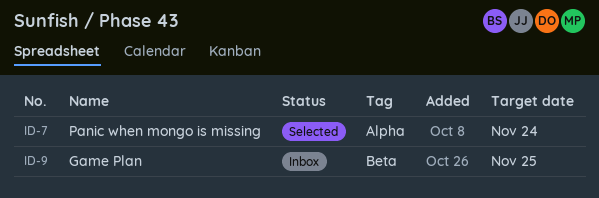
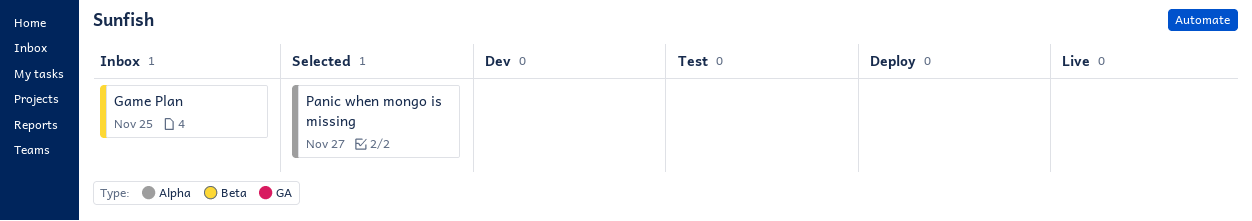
Panic when mongo is missing, due: Nov 24 -> Nov 27

